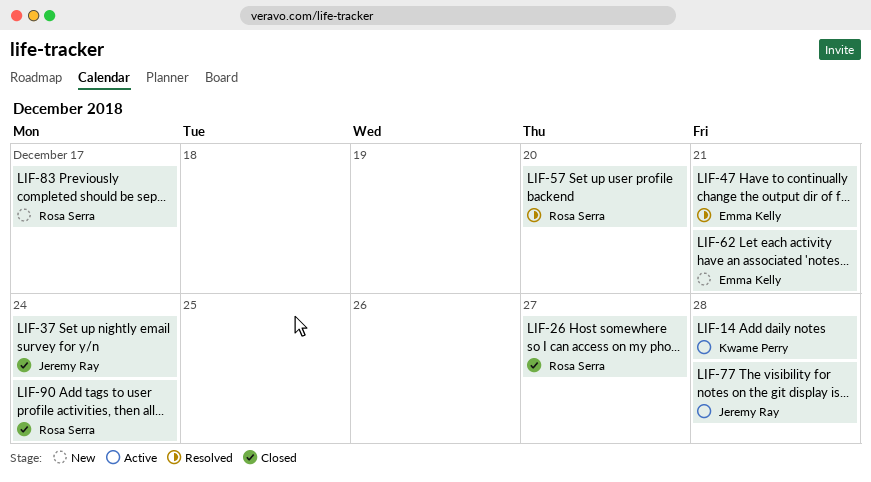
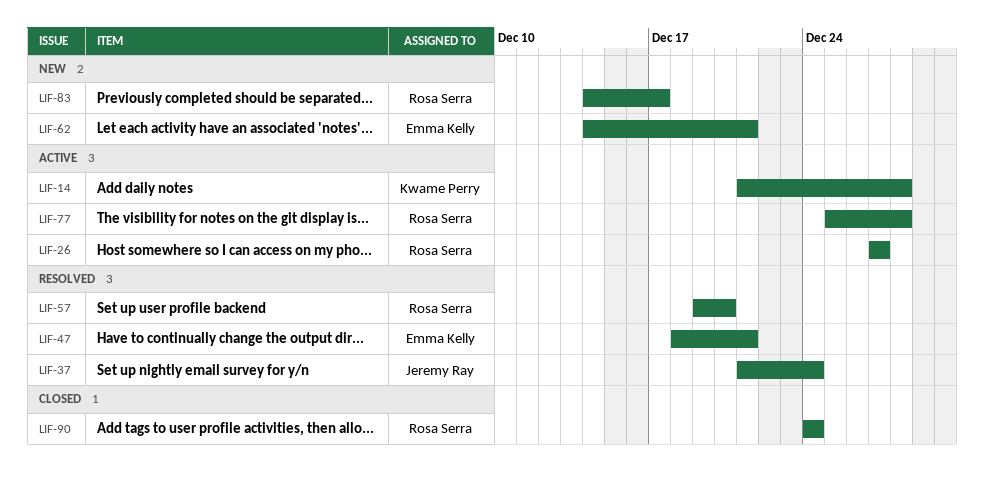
LIF-26, status: Closed -> Active
LIF-37, status: Closed -> Resolved
LIF-77, owner: Jeremy Ray -> Rosa Serra

